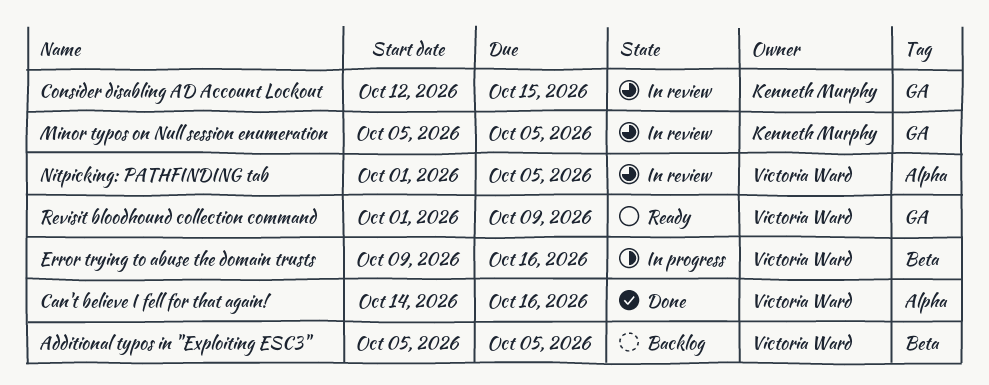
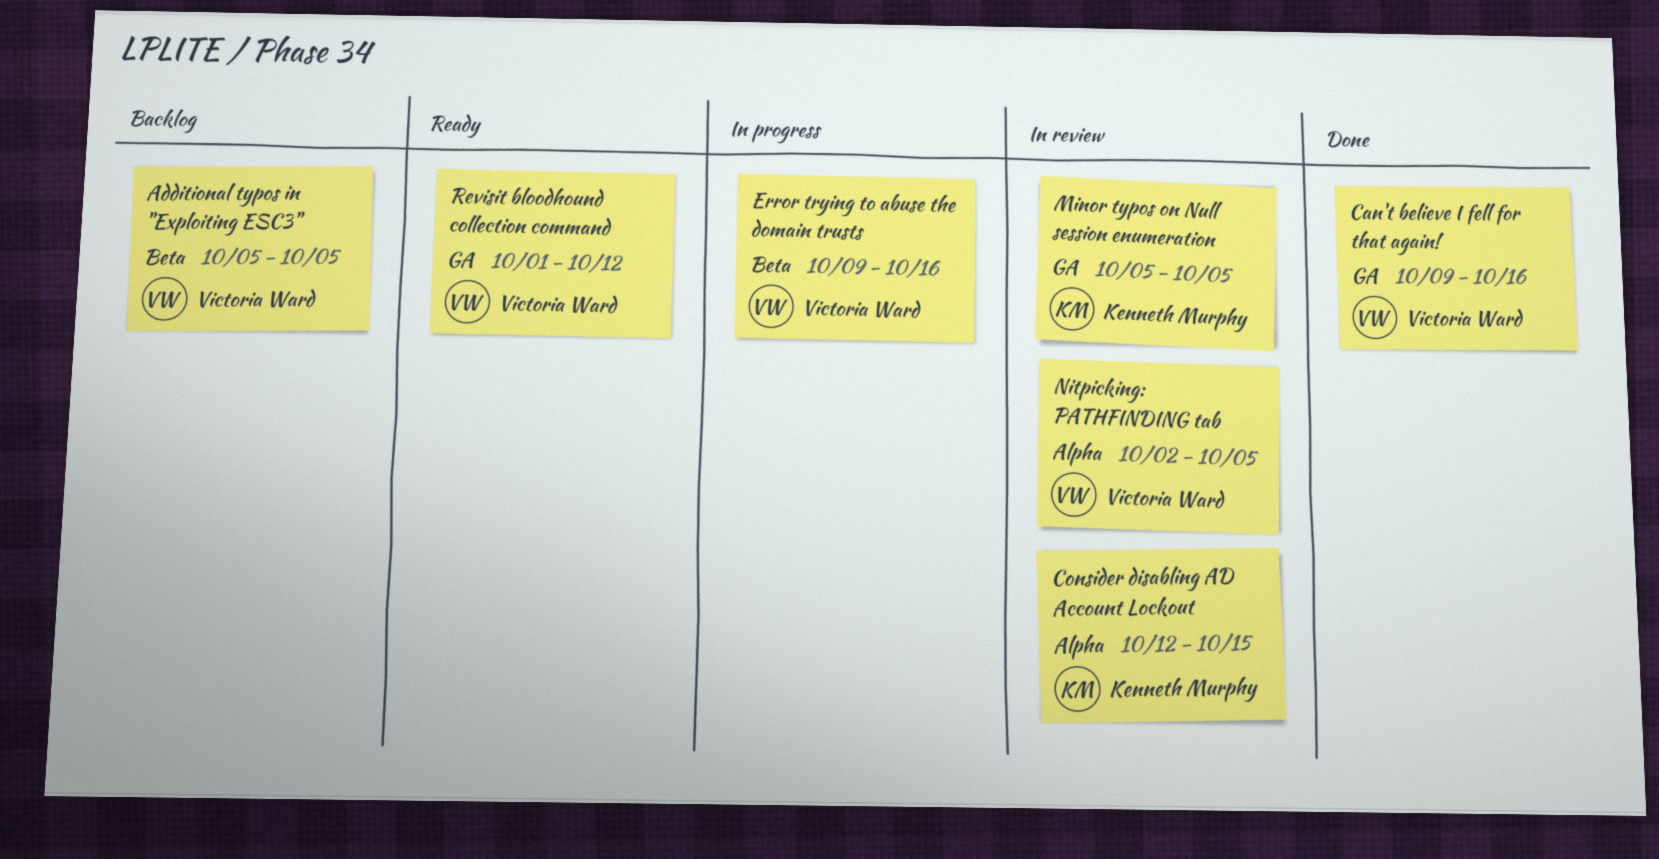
Can't believe I fell for that again!, label: Alpha -> GA
Can't believe I fell for that again!, start: Oct 14 -> Oct 9
Consider disabling AD Account Lockout, label: GA -> Alpha
Nitpicking: PATHFINDING tab, start: Oct 1 -> Oct 2
Revisit bloodhound collection command, due: Oct 9 -> Oct 12

